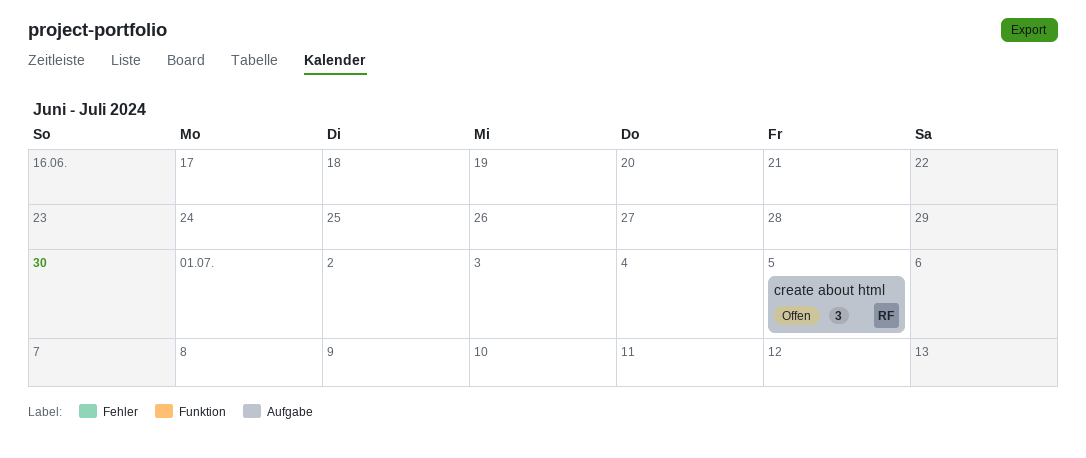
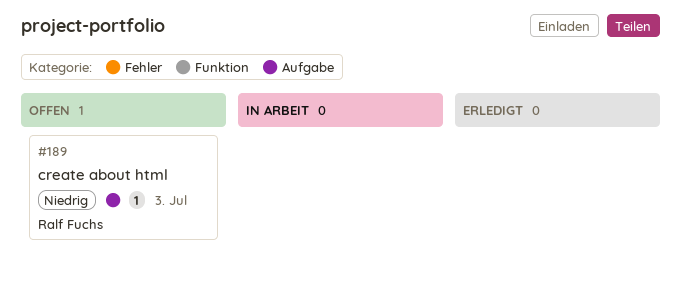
create about html, estimate: 3 -> 1
create about html, due: Jul 5 -> Jul 3

